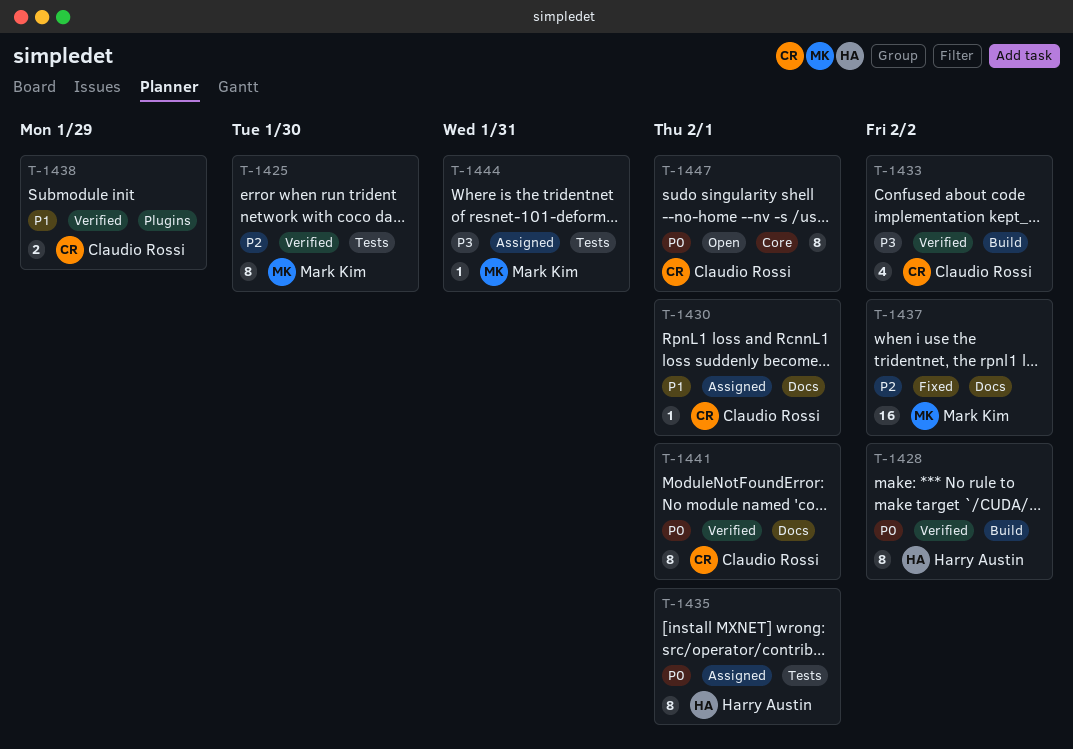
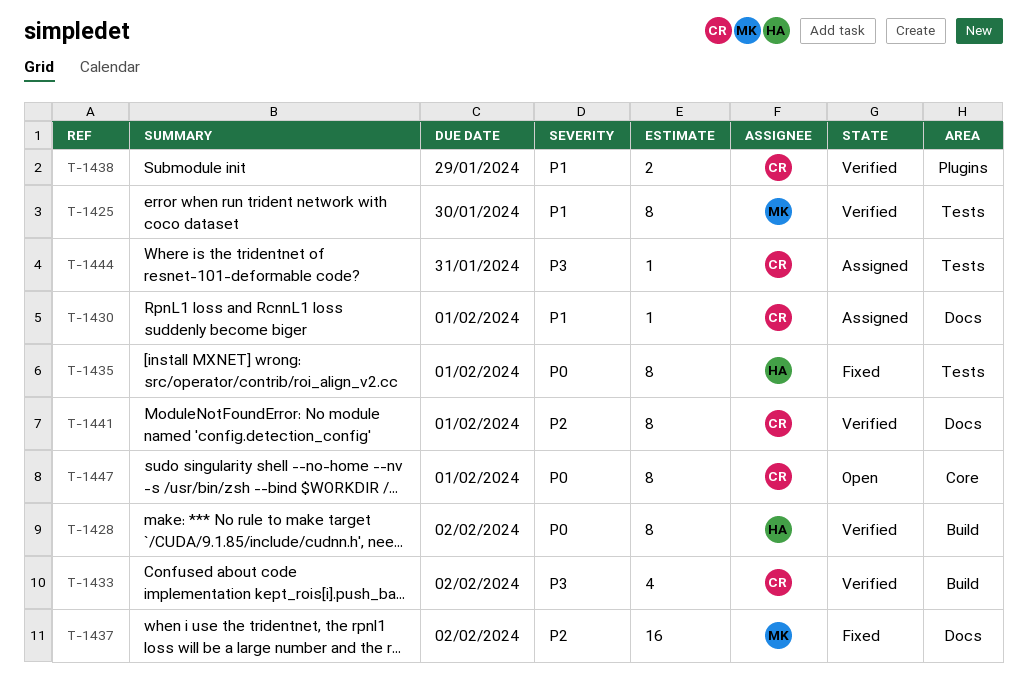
T-1425, priority: P2 -> P1
T-1435, status: Assigned -> Fixed
T-1441, priority: P0 -> P2
T-1444, owner: Mark Kim -> Claudio Rossi

